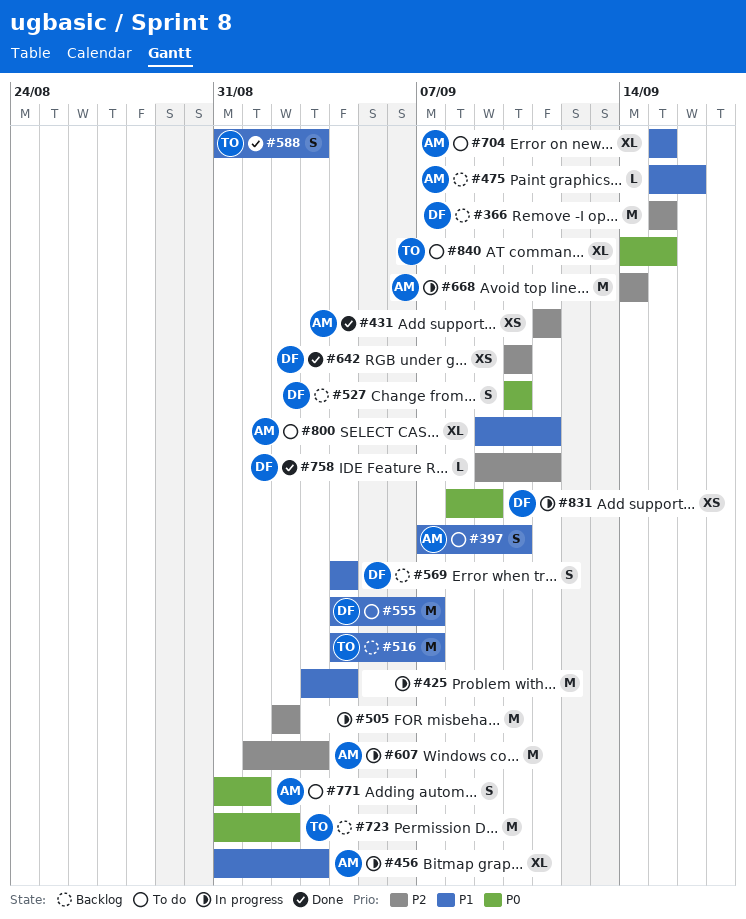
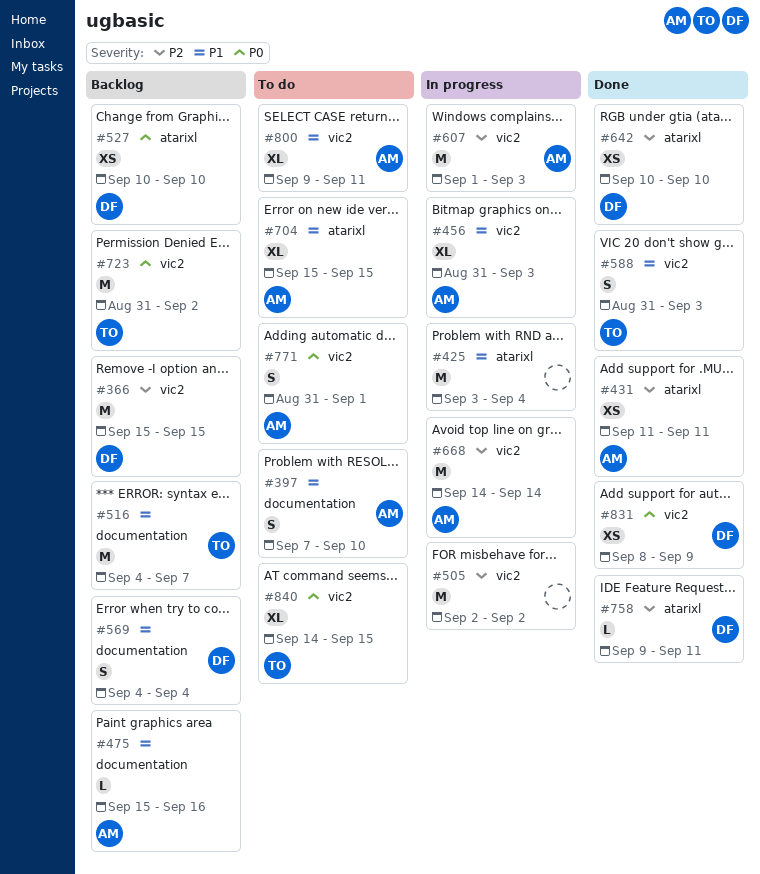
#527, estimate: S -> XS
#555: present -> none
#831, status: In progress -> Done

